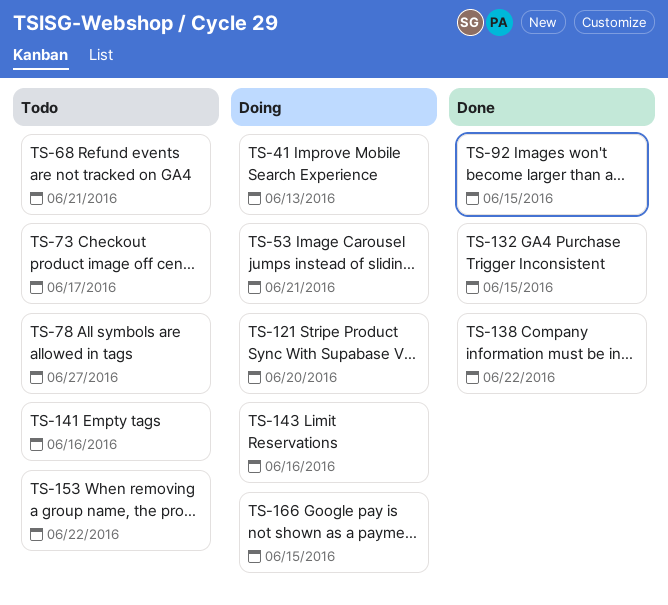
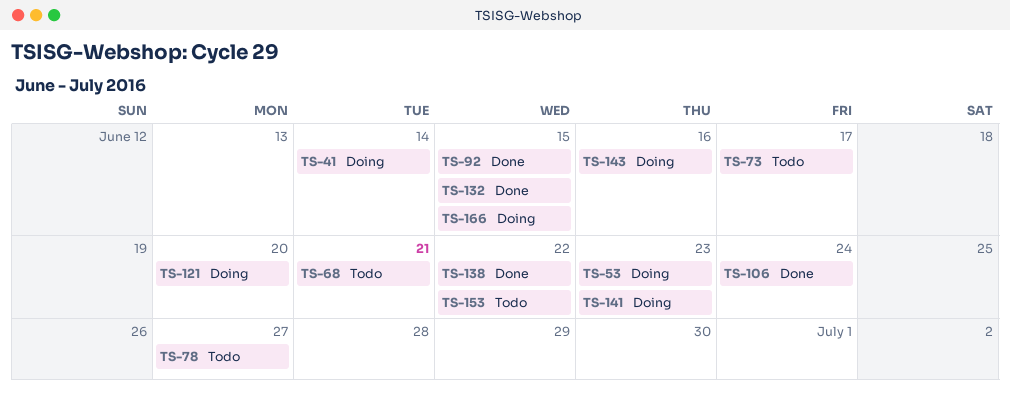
TS-41, due: Jun 13 -> Jun 14
TS-53, due: Jun 21 -> Jun 23
TS-106: none -> present
TS-141, status: Todo -> Doing
TS-141, due: Jun 16 -> Jun 23

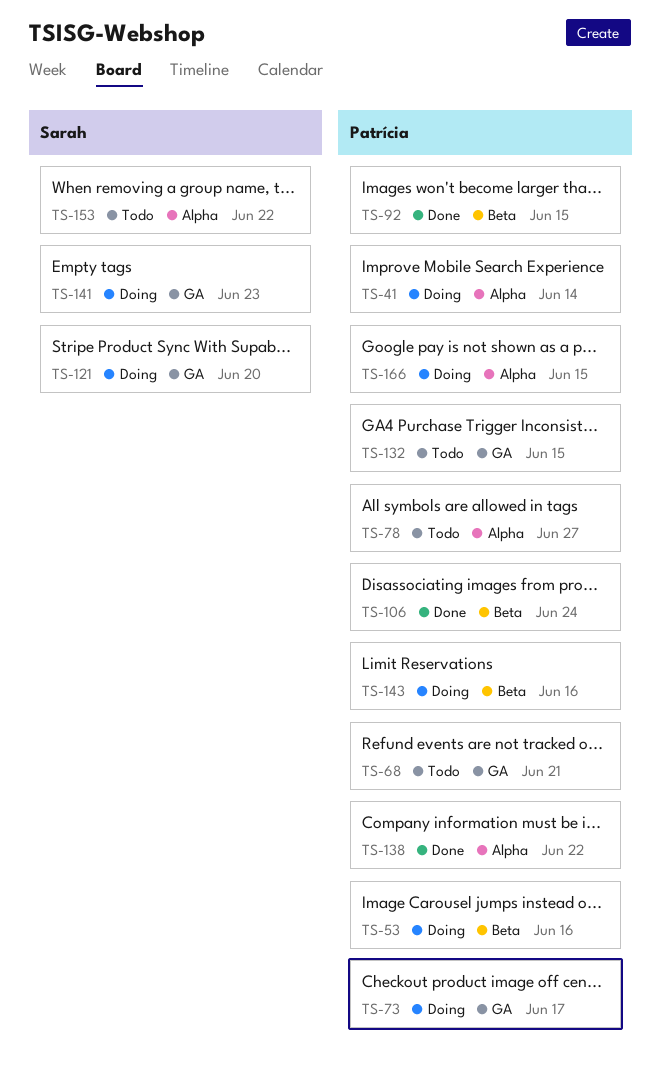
TS-53, due: Jun 23 -> Jun 16
TS-73, status: Todo -> Doing
TS-132, status: Done -> Todo

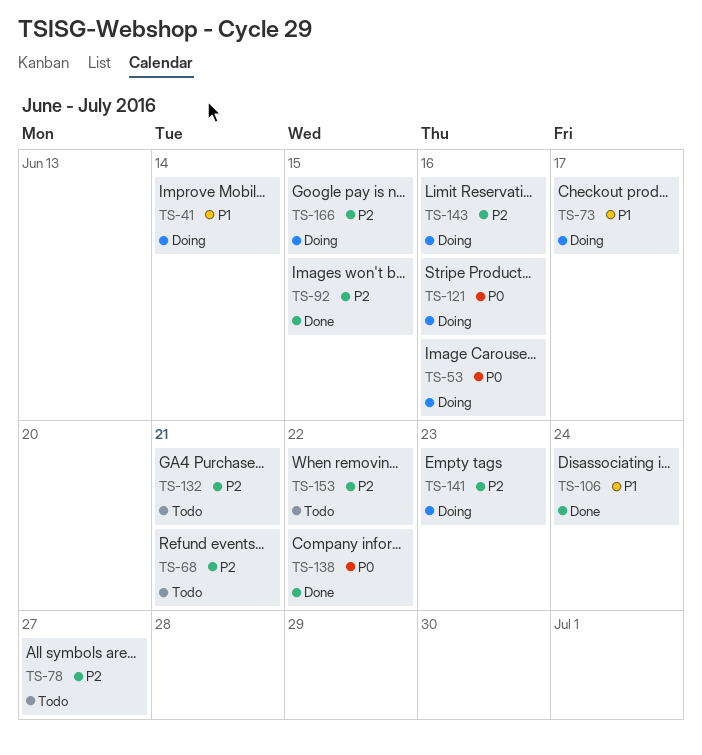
TS-121, due: Jun 20 -> Jun 16
TS-132, due: Jun 15 -> Jun 21

